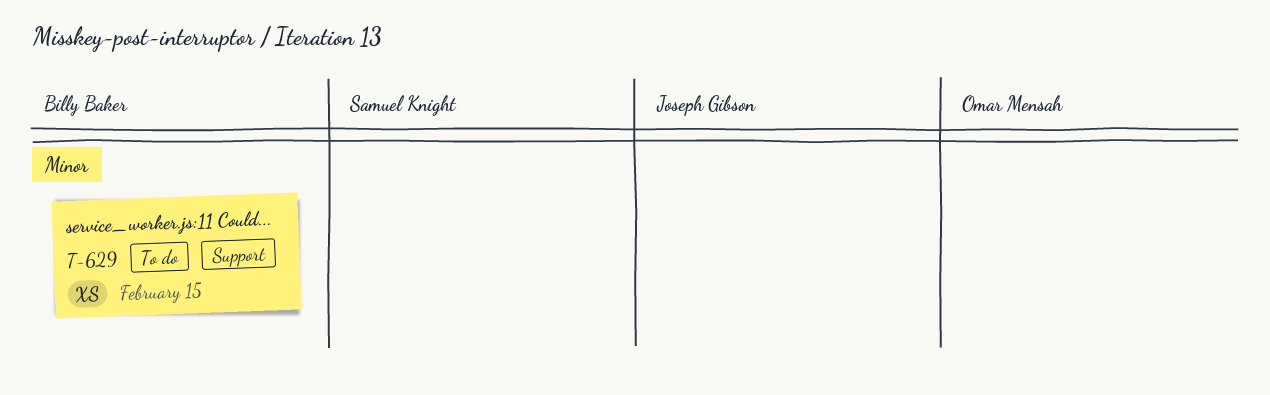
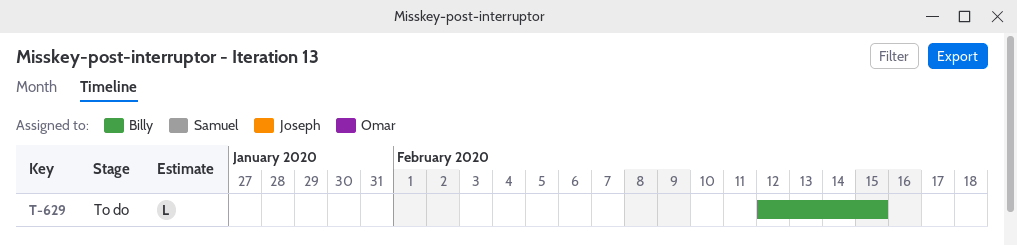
T-629, estimate: XS -> L

